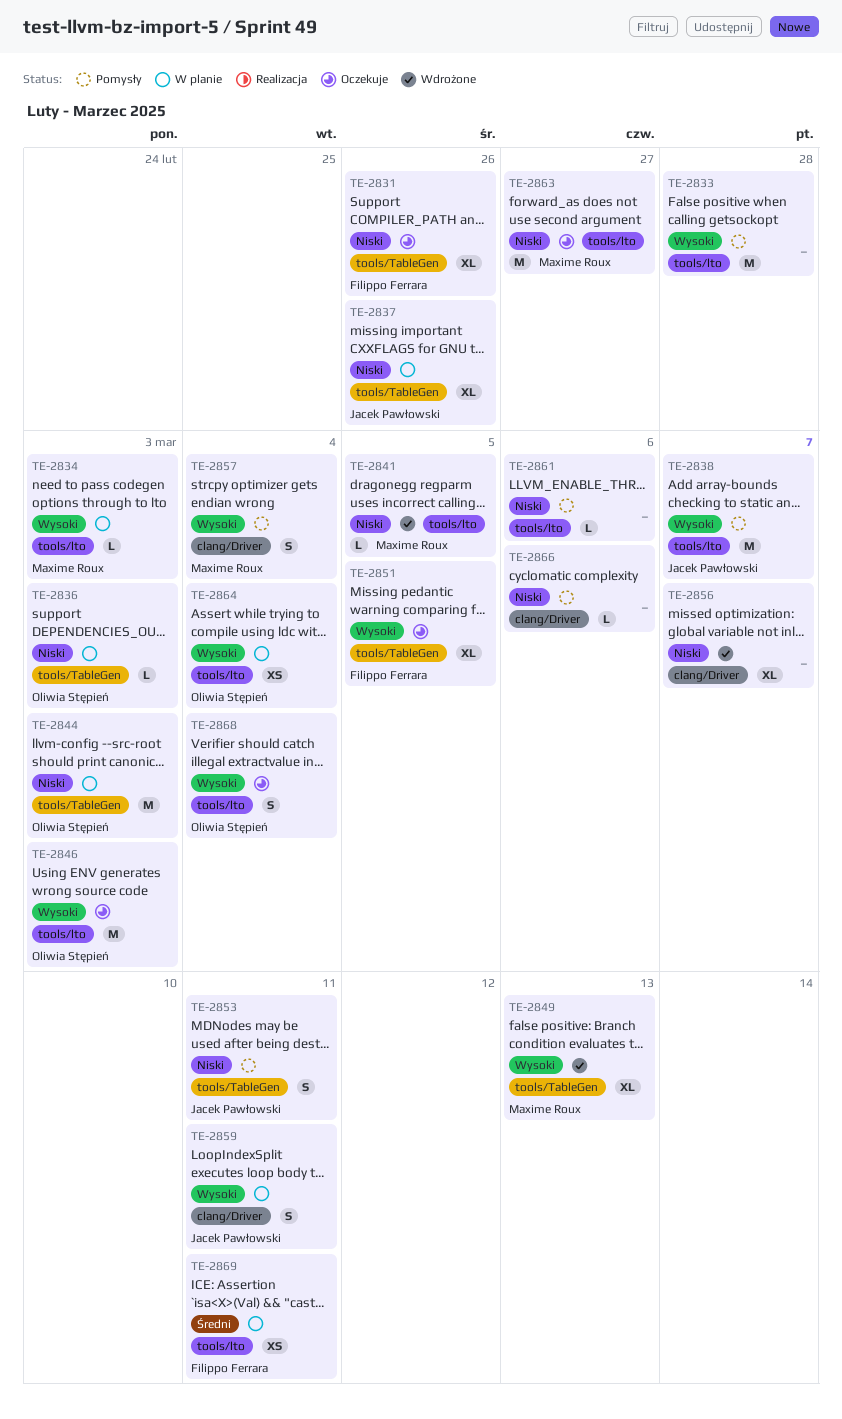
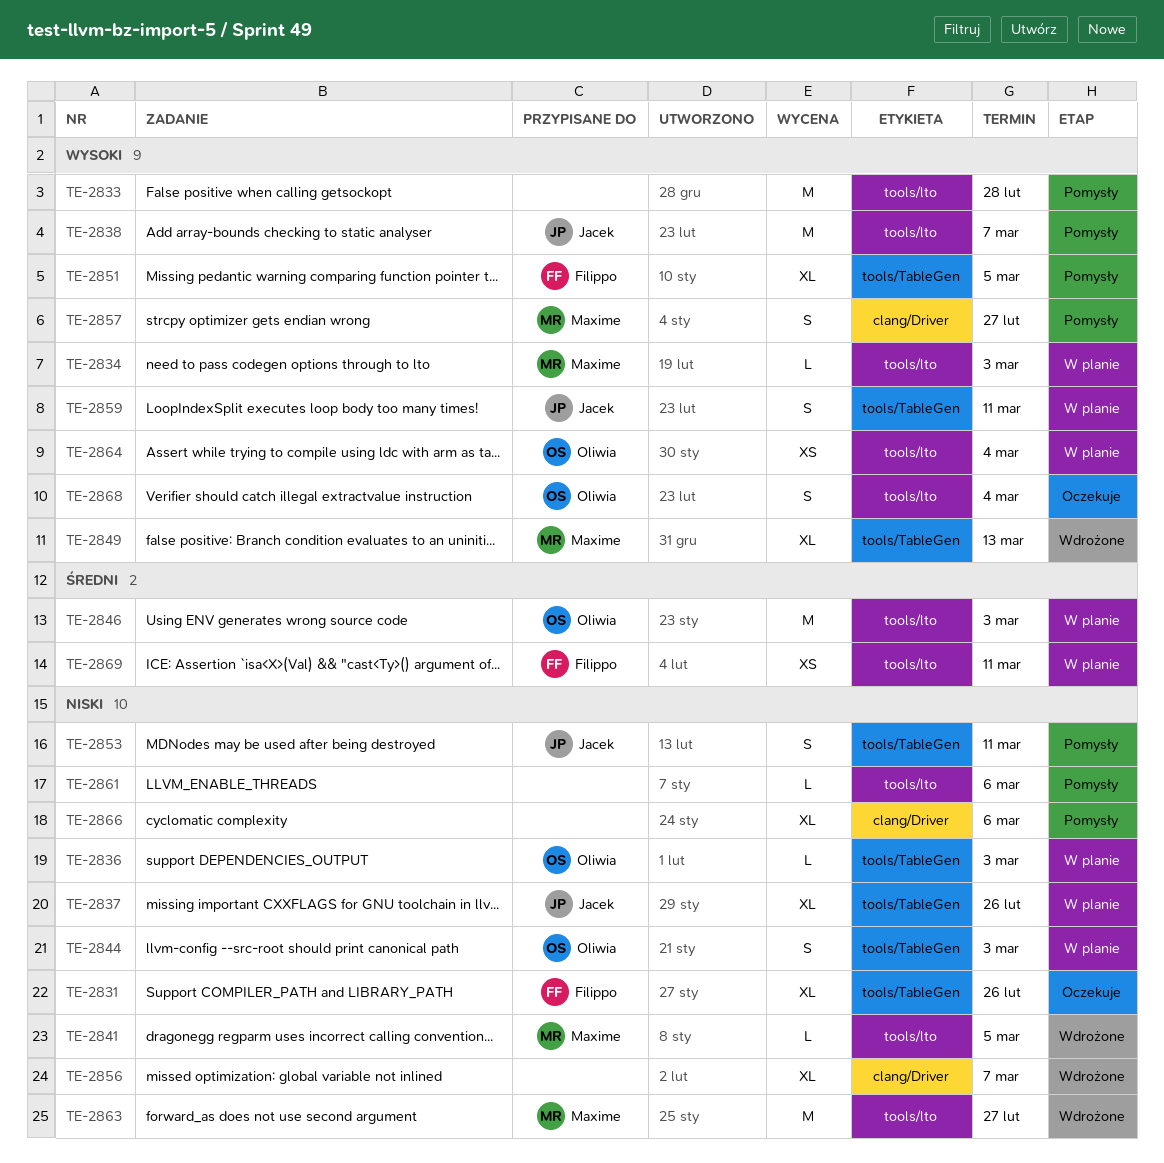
TE-2844, estimate: M -> S
TE-2846, status: Oczekuje -> W planie
TE-2846, priority: Wysoki -> Średni
TE-2851, status: Oczekuje -> Pomysły
TE-2857, due: Mar 4 -> Feb 27
TE-2859, label: clang/Driver -> tools/TableGen
TE-2863, status: Oczekuje -> Wdrożone
TE-2866, estimate: L -> XL

